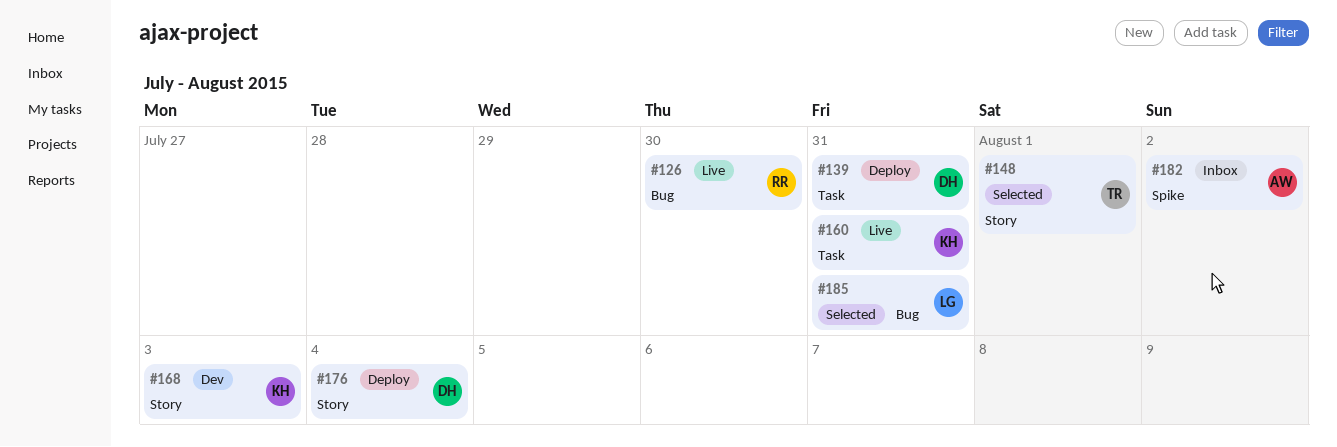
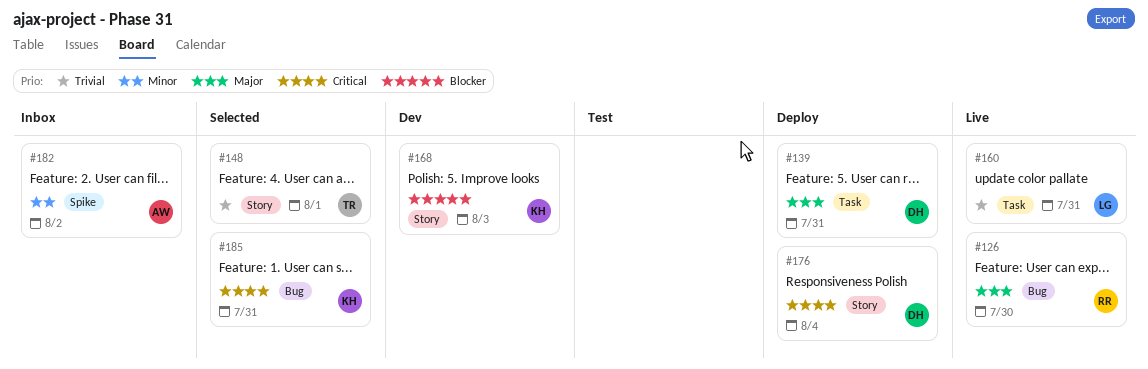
#160, owner: KH -> LG
#185, owner: LG -> KH

